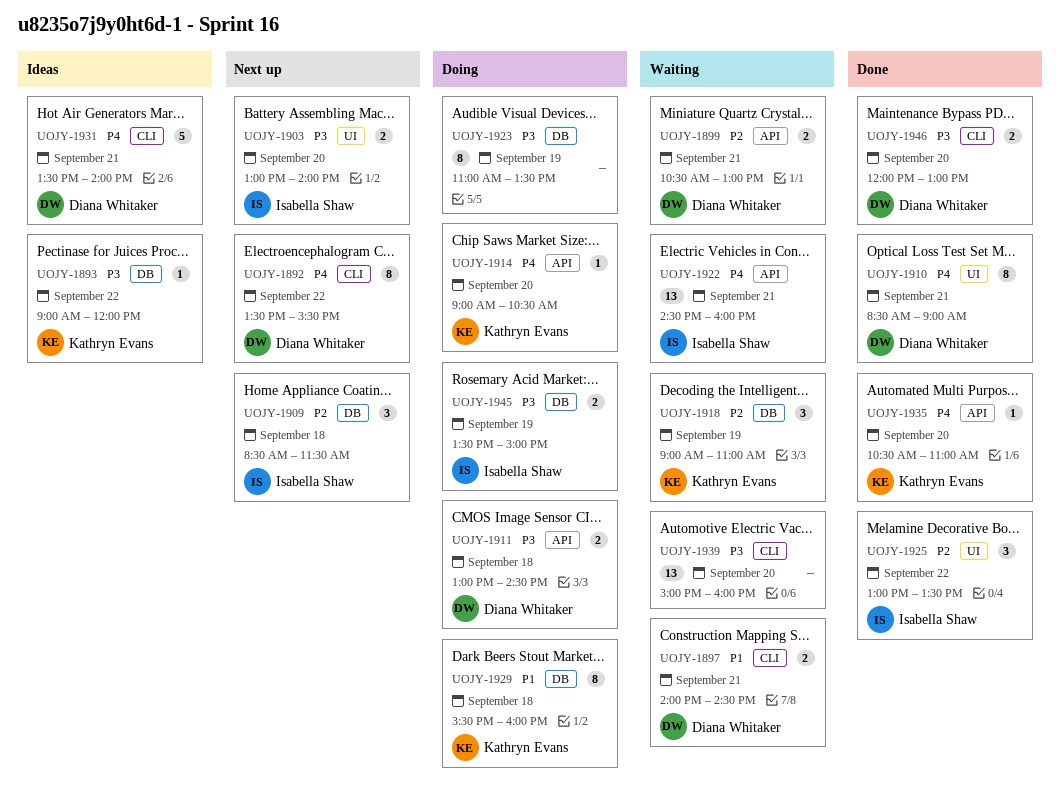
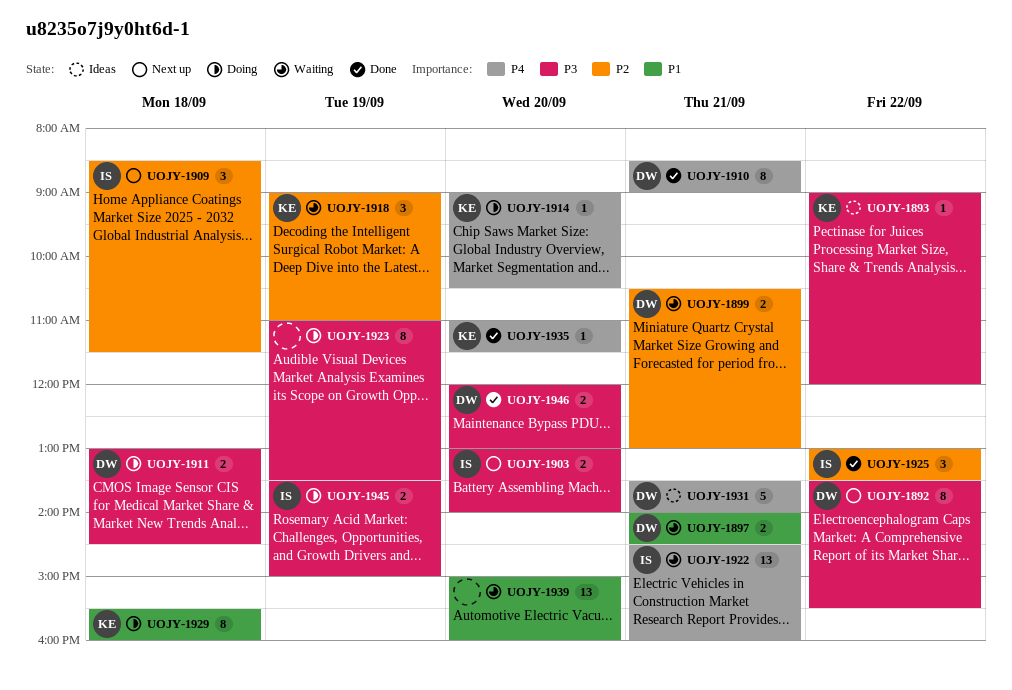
UOJY-1892, priority: P4 -> P3
UOJY-1935, begins: 10:30 -> 11:00
UOJY-1935, ends: 11:00 -> 11:30
UOJY-1939, priority: P3 -> P1

